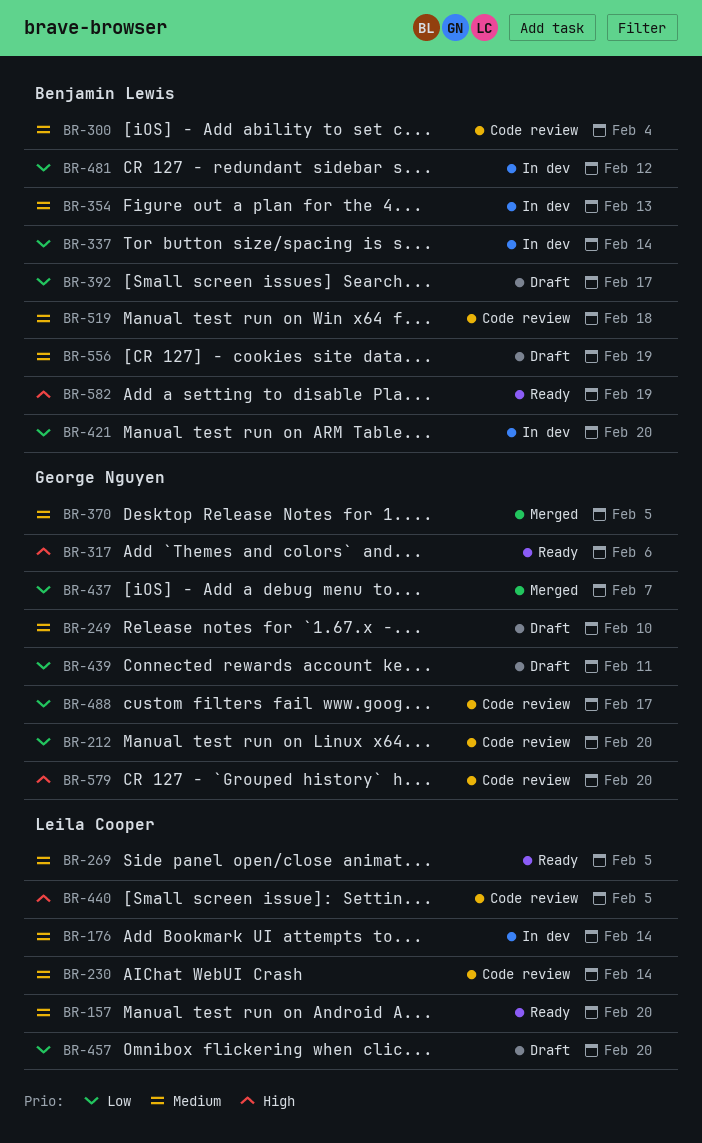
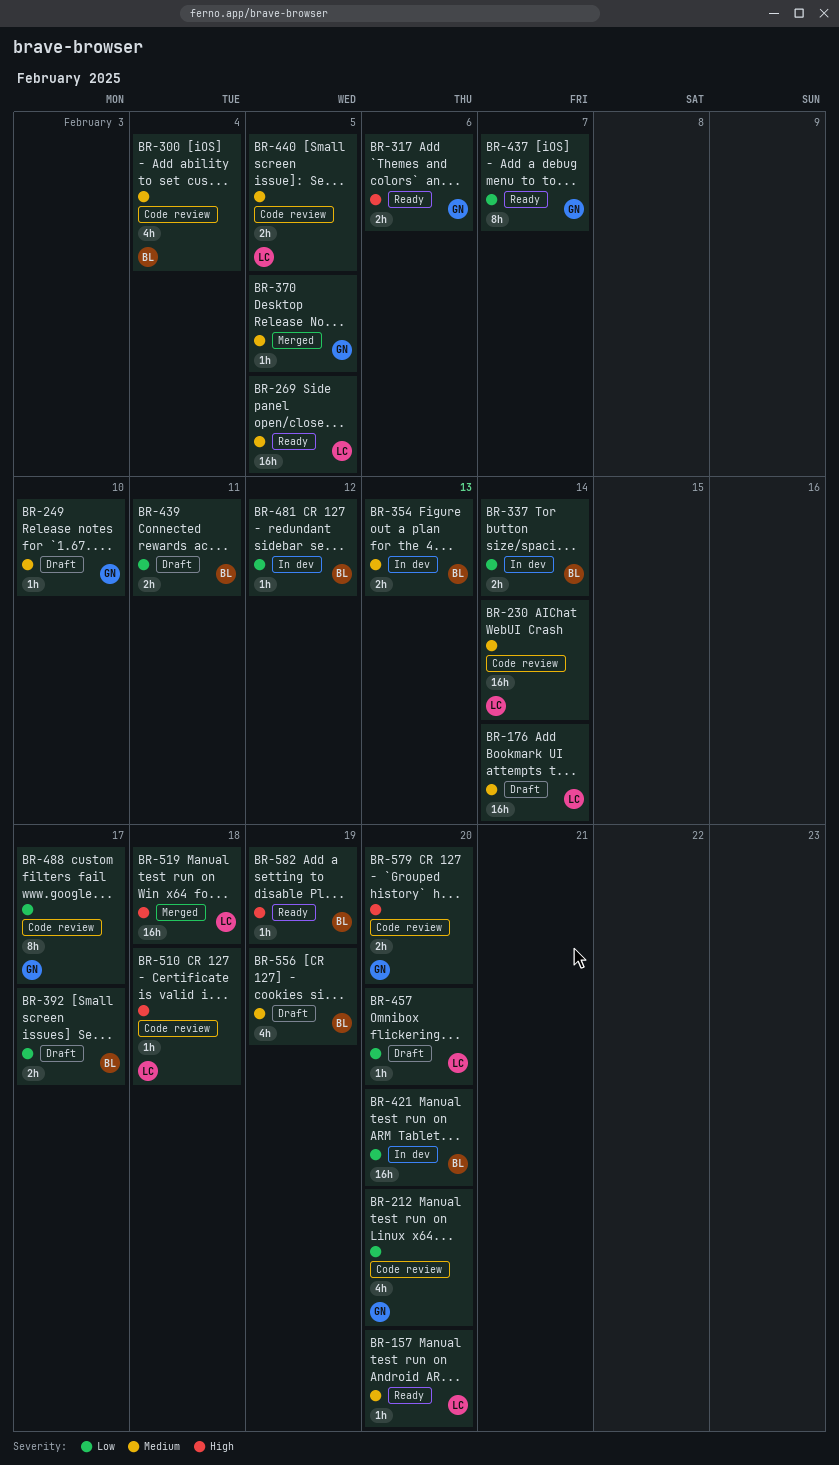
BR-176, status: In dev -> Draft
BR-437, status: Merged -> Ready
BR-439, owner: George Nguyen -> Benjamin Lewis
BR-440, priority: High -> Medium
BR-510: none -> present
BR-519, status: Code review -> Merged
BR-519, owner: Benjamin Lewis -> Leila Cooper
BR-519, priority: Medium -> High

